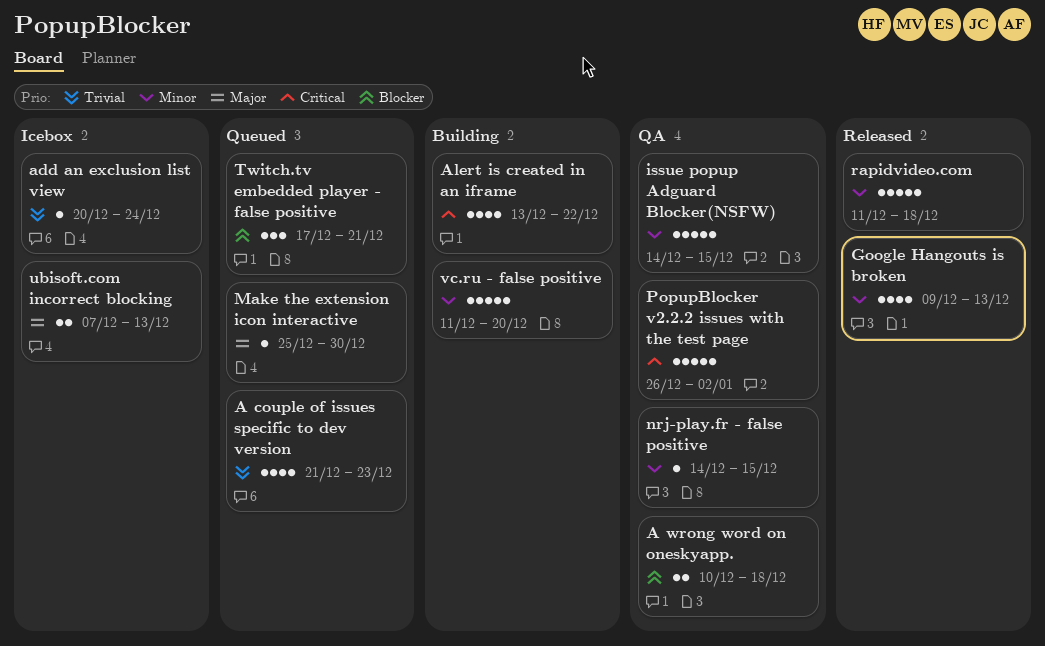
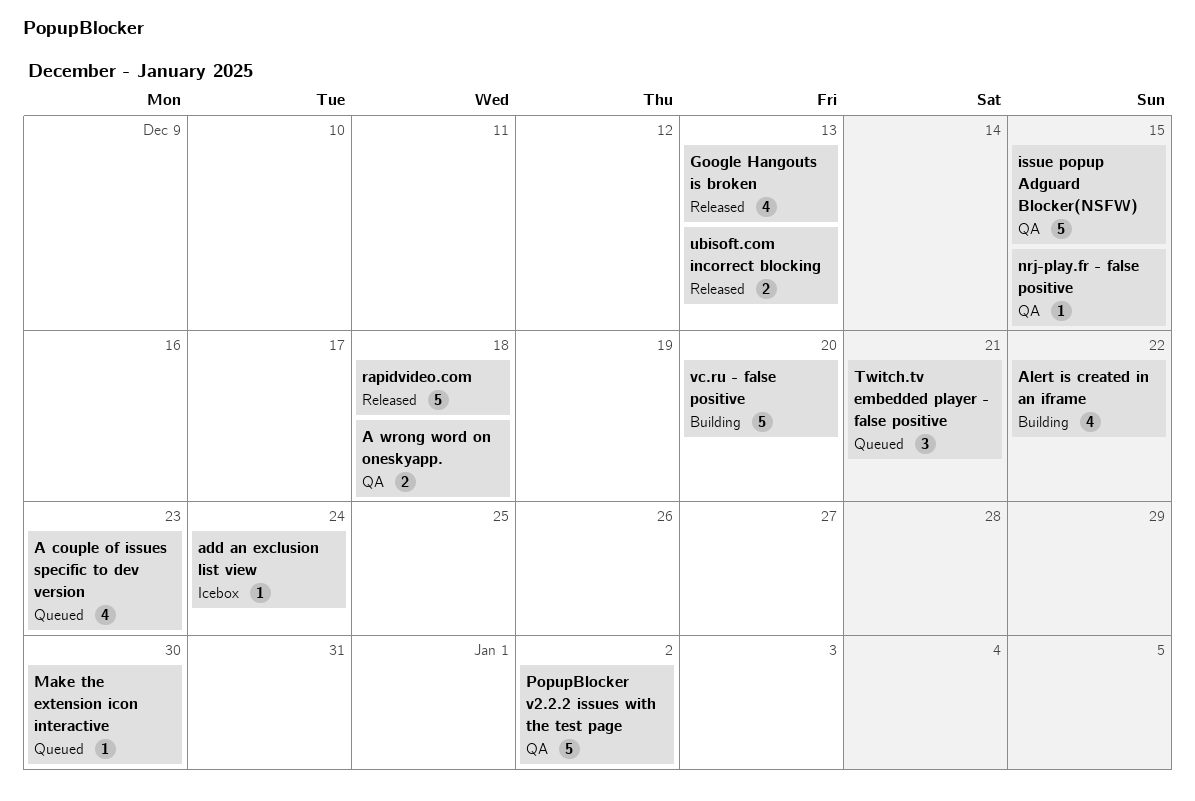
ubisoft.com incorrect blocking, status: Icebox -> Released

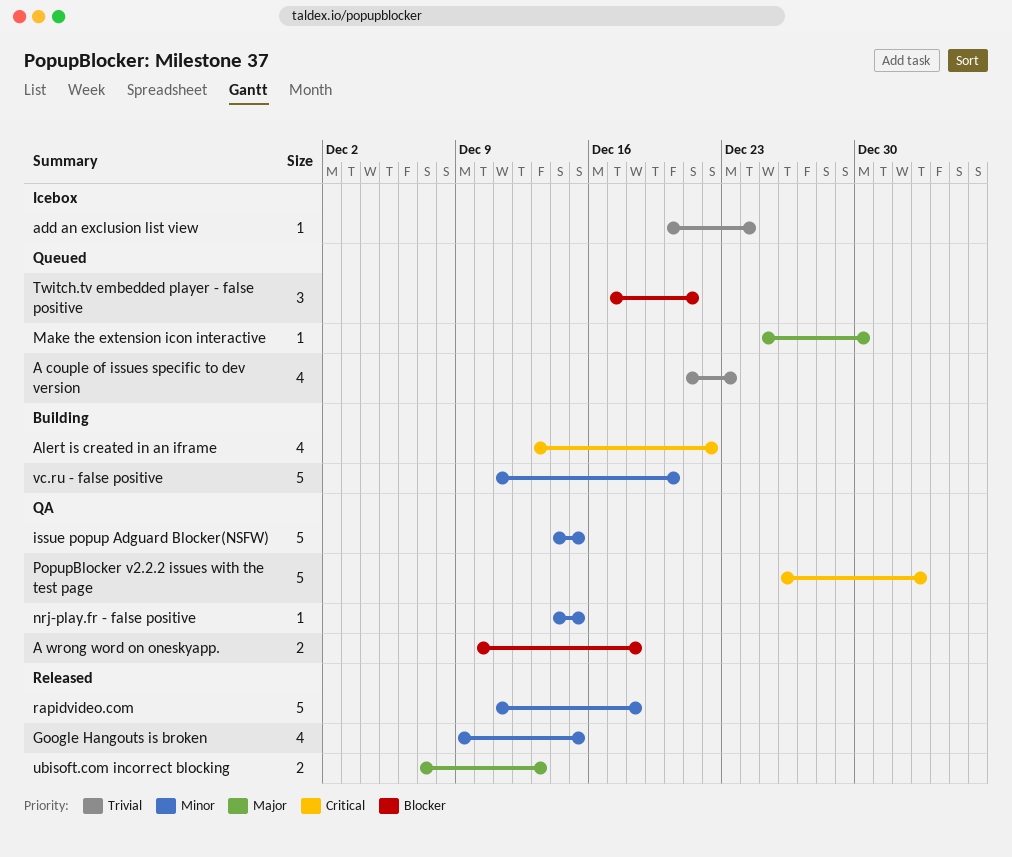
Google Hangouts is broken, due: Dec 13 -> Dec 15

